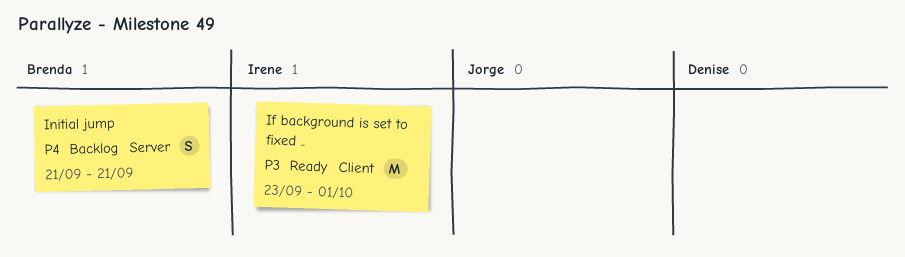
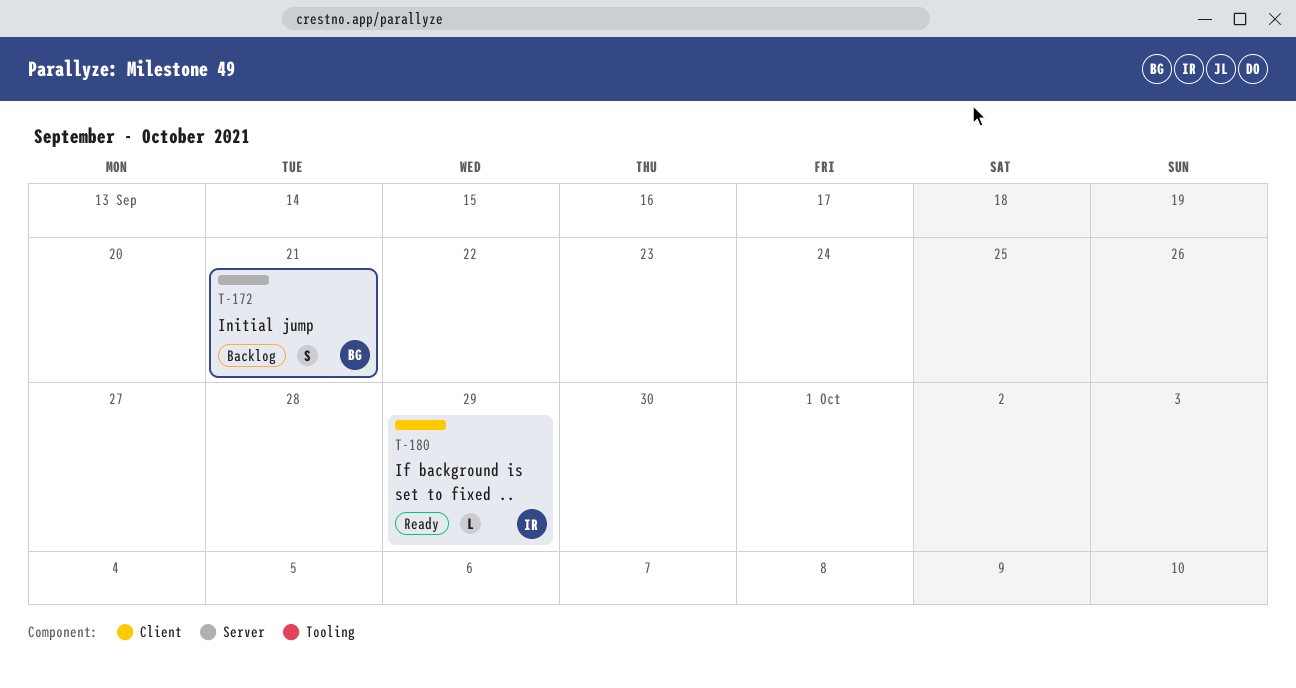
If background is set to fixed .., estimate: M -> L
If background is set to fixed .., due: Oct 1 -> Sep 29

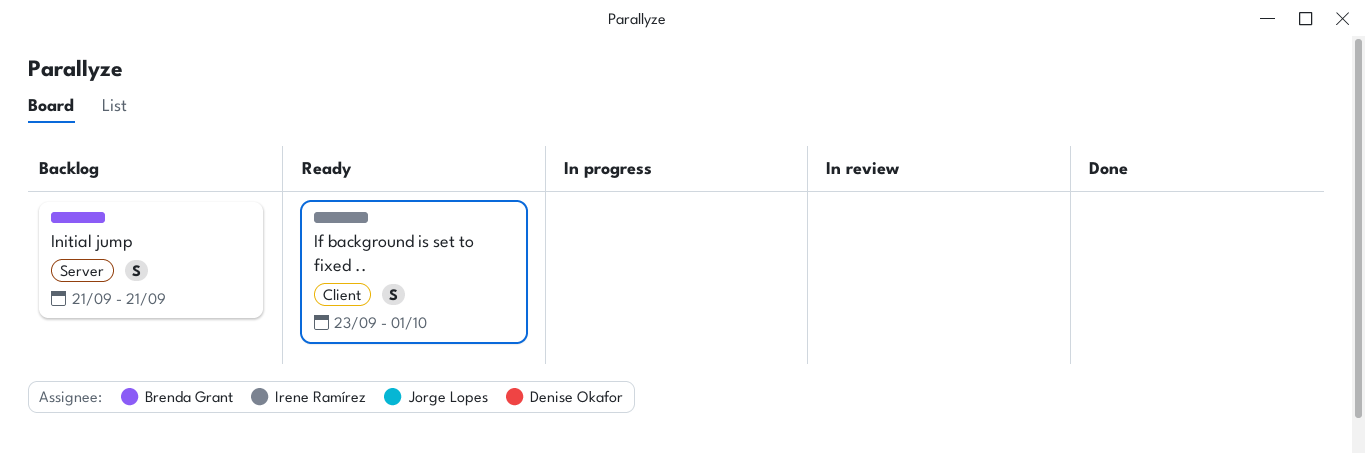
If background is set to fixed .., estimate: L -> S
If background is set to fixed .., due: Sep 29 -> Oct 1

